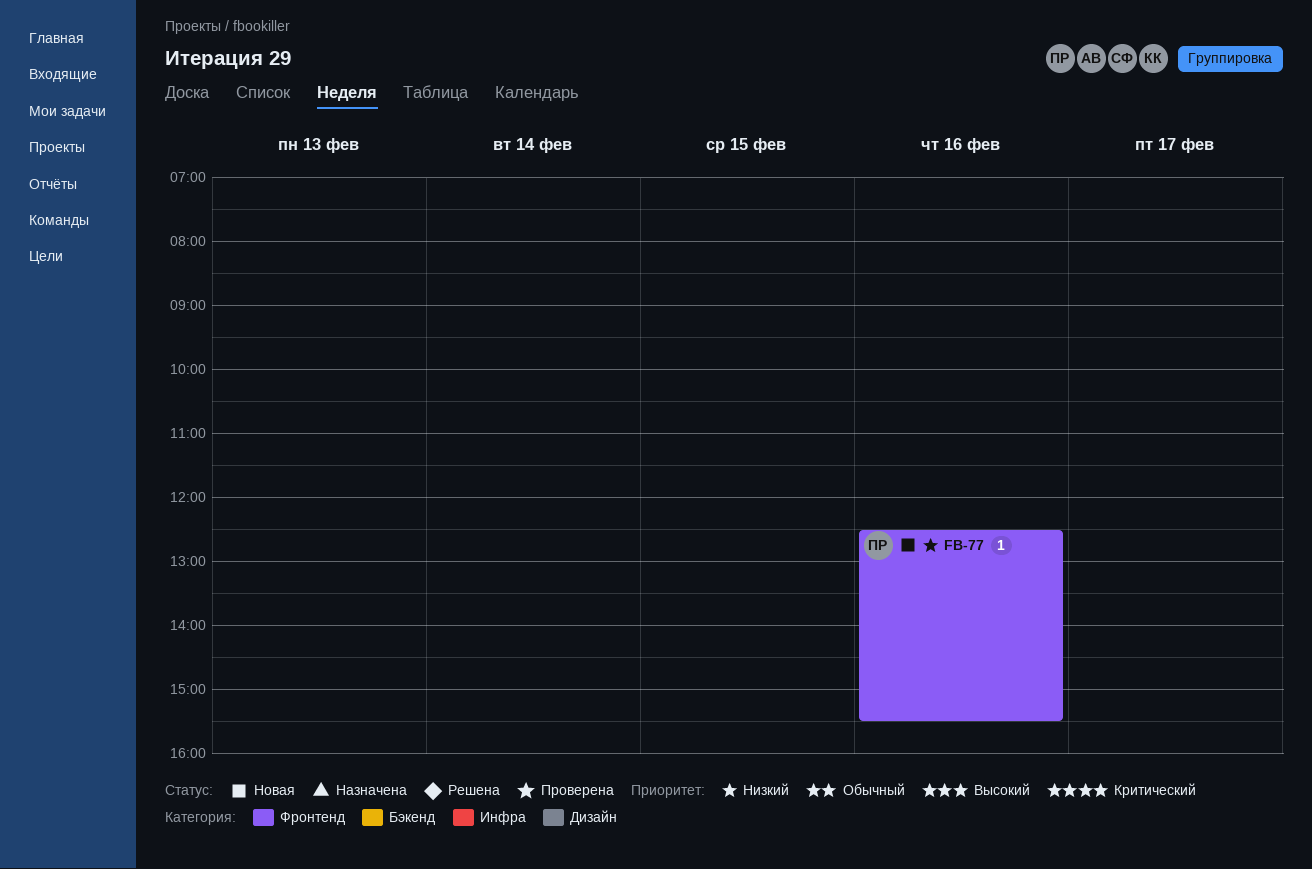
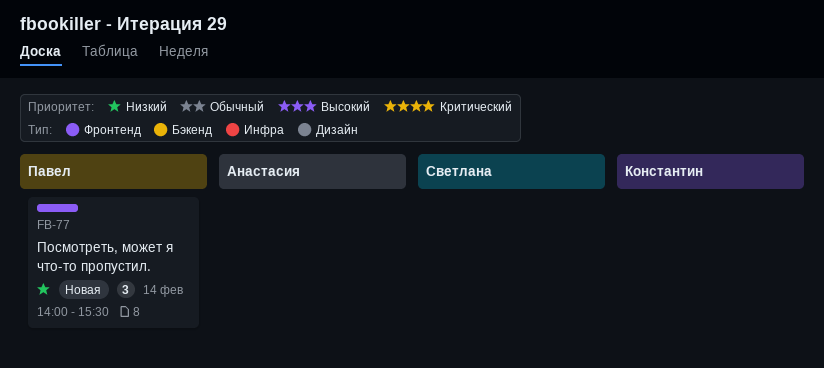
FB-77, estimate: 1 -> 3
FB-77, day: Feb 16 -> Feb 14
FB-77, begins: 12:30 -> 14:00

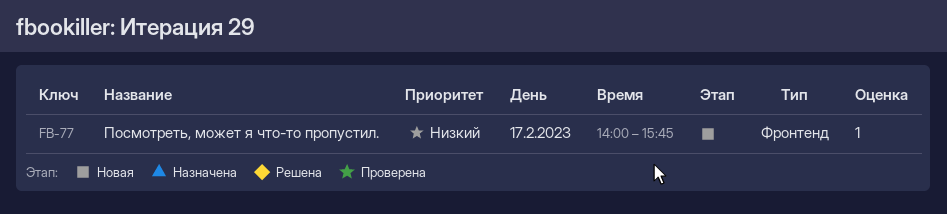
FB-77, estimate: 3 -> 1
FB-77, day: Feb 14 -> Feb 17
FB-77, ends: 15:30 -> 15:45

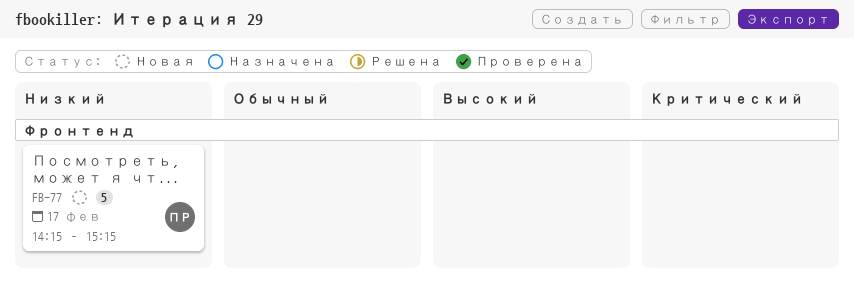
FB-77, estimate: 1 -> 5
FB-77, begins: 14:00 -> 14:15
FB-77, ends: 15:45 -> 15:15

